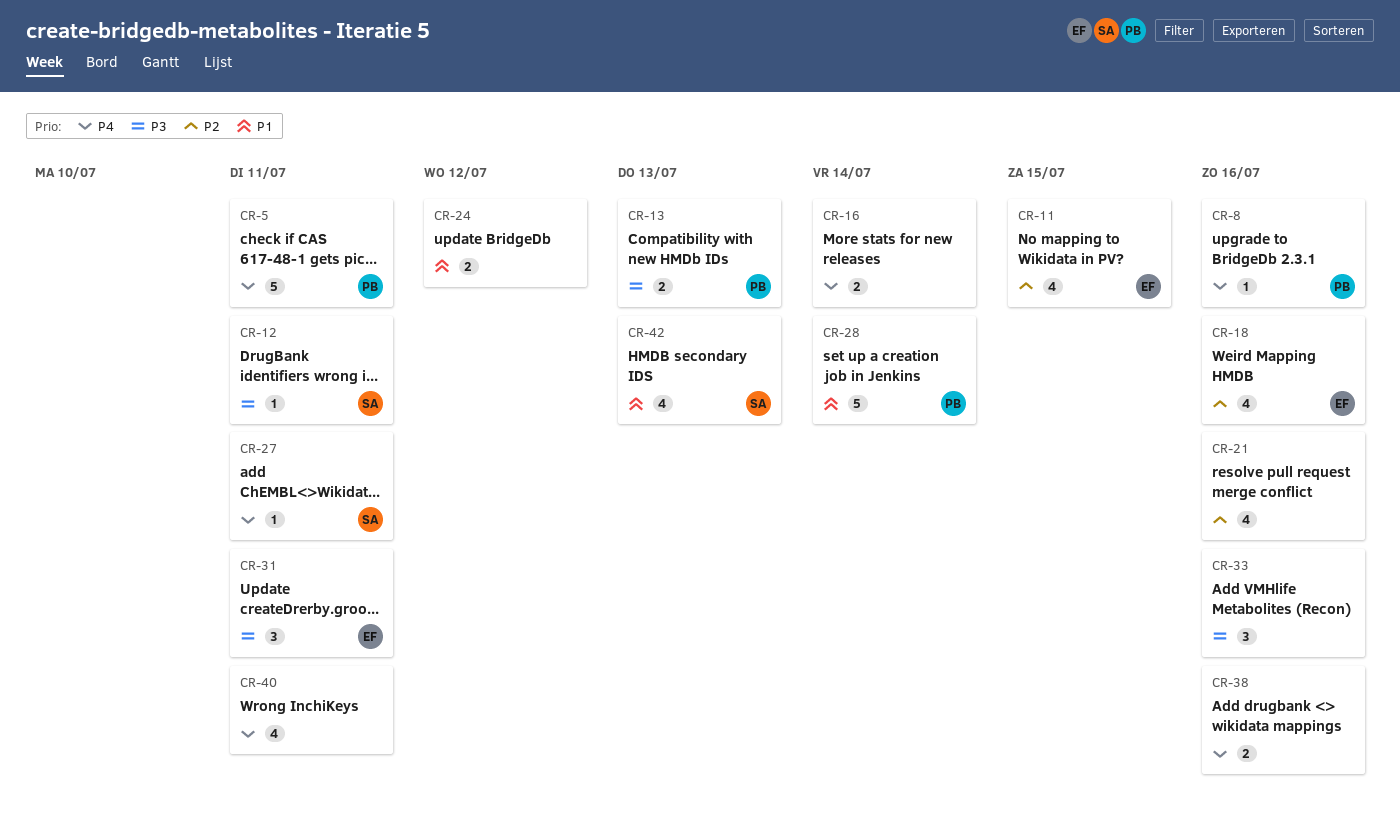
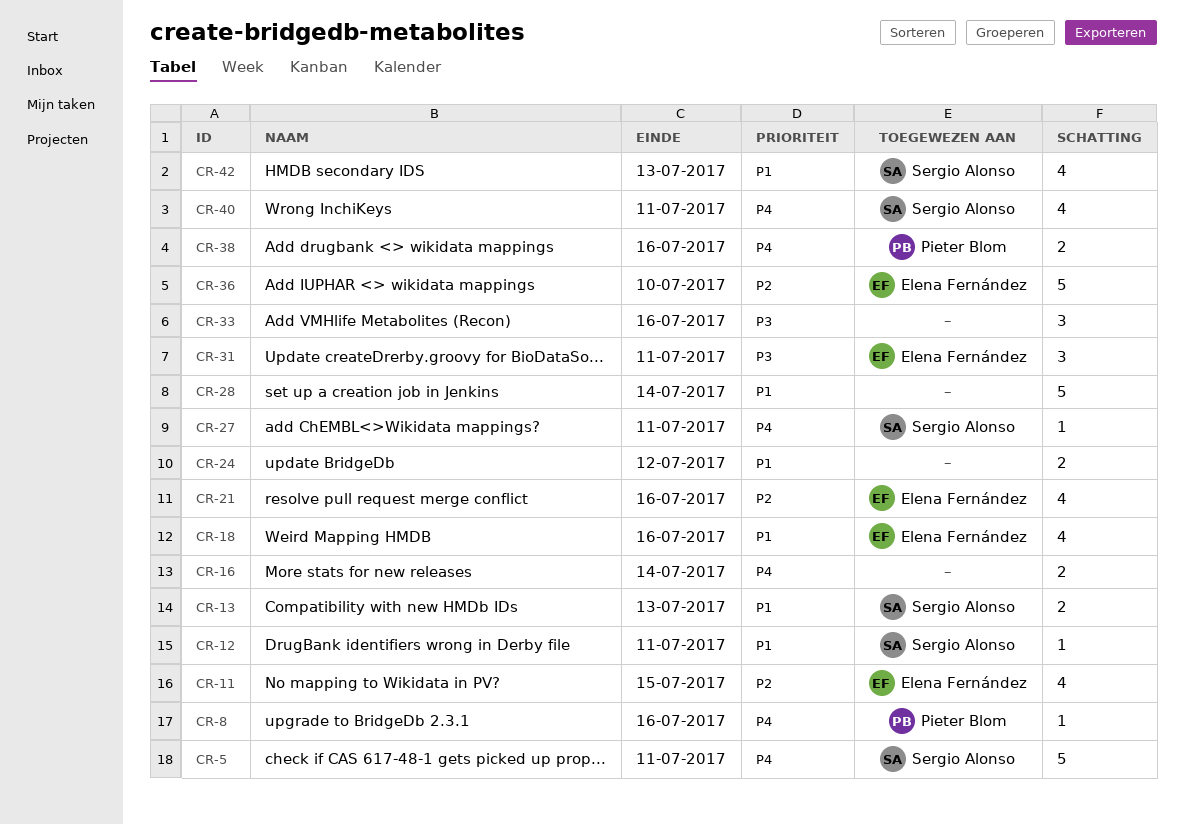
CR-5, owner: Pieter Blom -> Sergio Alonso
CR-12, priority: P3 -> P1
CR-13, owner: Pieter Blom -> Sergio Alonso
CR-13, priority: P3 -> P1
CR-18, priority: P2 -> P1
CR-21, owner: none -> Elena Fernández
CR-28, owner: Pieter Blom -> none
CR-36: none -> present
CR-38, owner: none -> Pieter Blom
CR-40, owner: none -> Sergio Alonso

